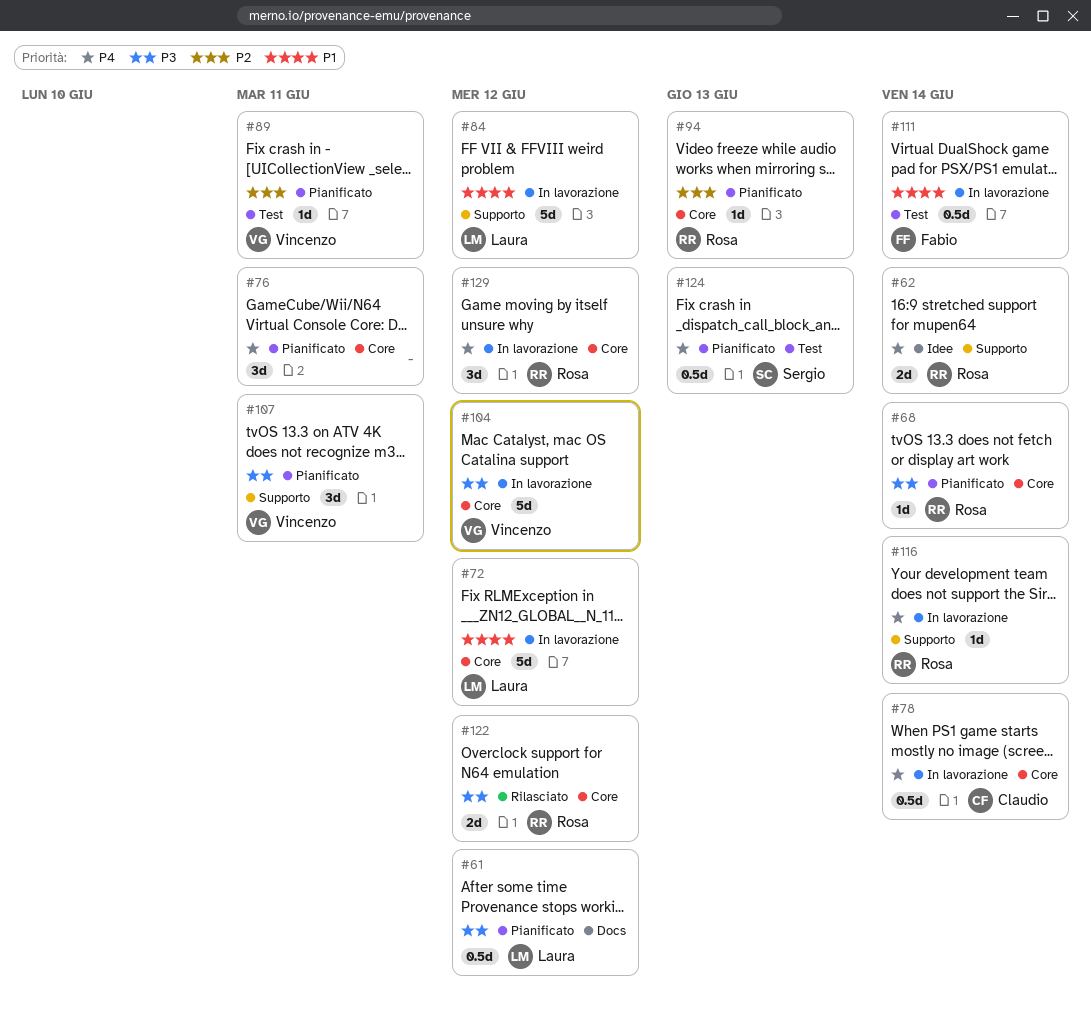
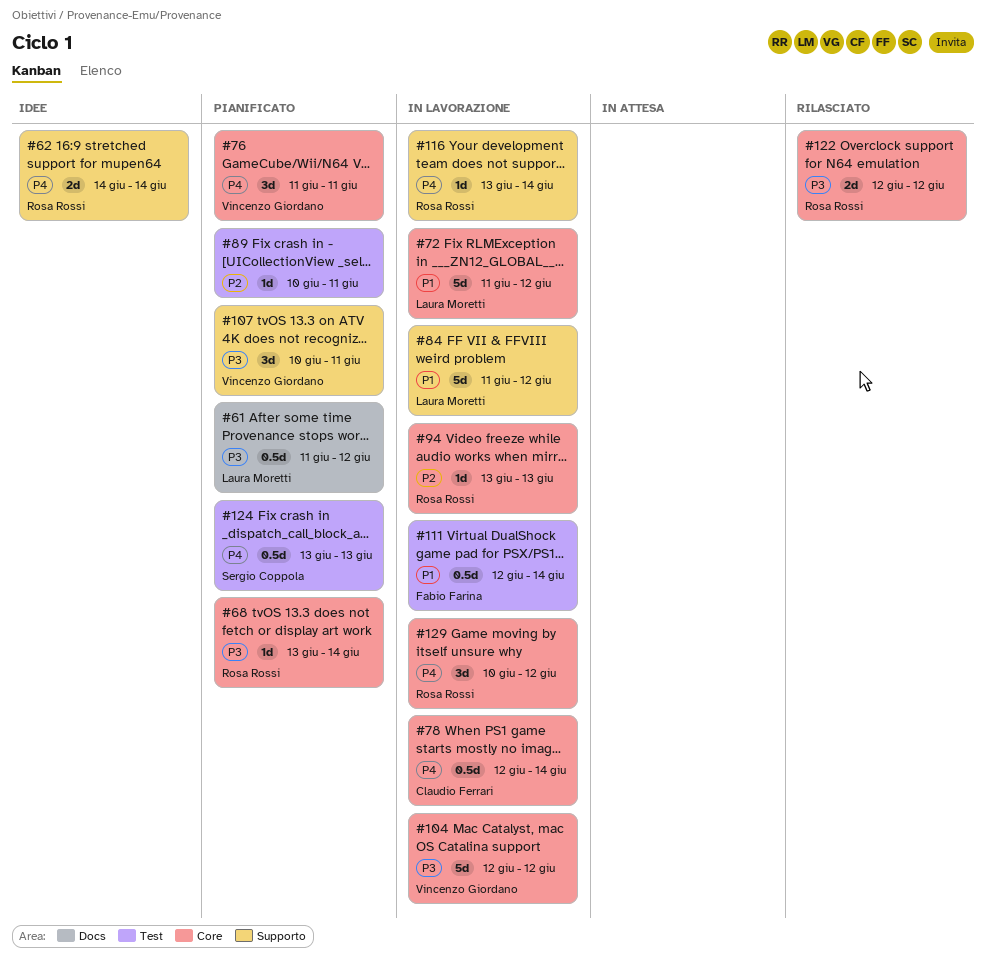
#76, owner: none -> Vincenzo Giordano
#89, owner: Vincenzo Giordano -> none
#94, status: Pianificato -> In lavorazione

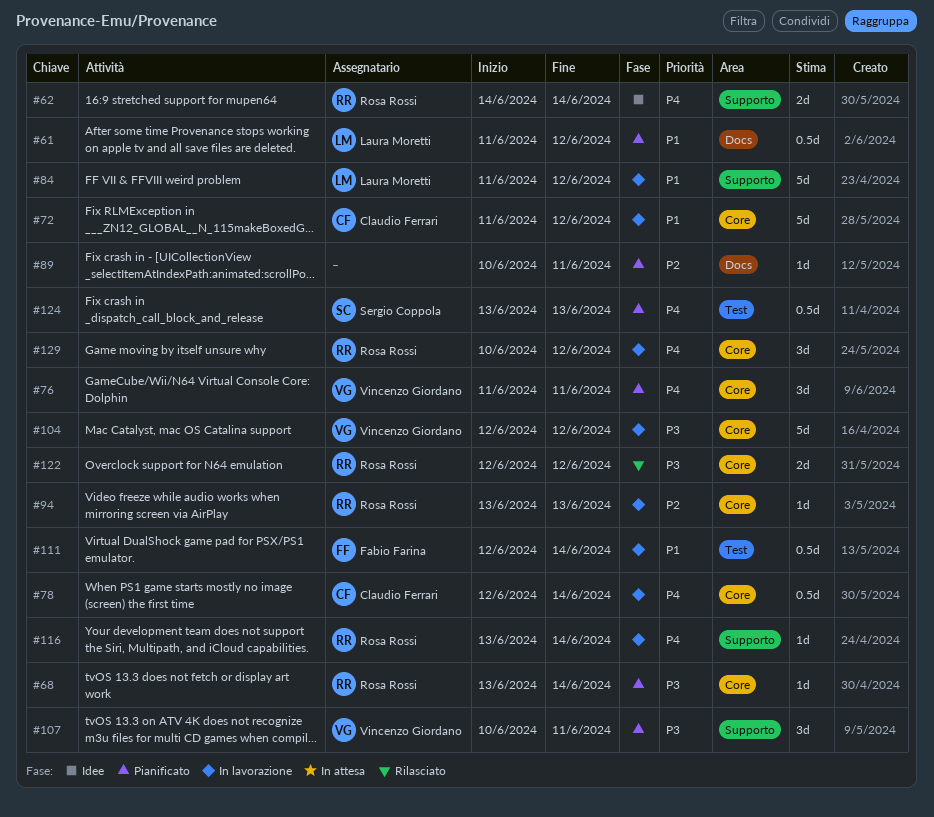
#61, priority: P3 -> P1
#72, owner: Laura Moretti -> Claudio Ferrari
#89, label: Test -> Docs

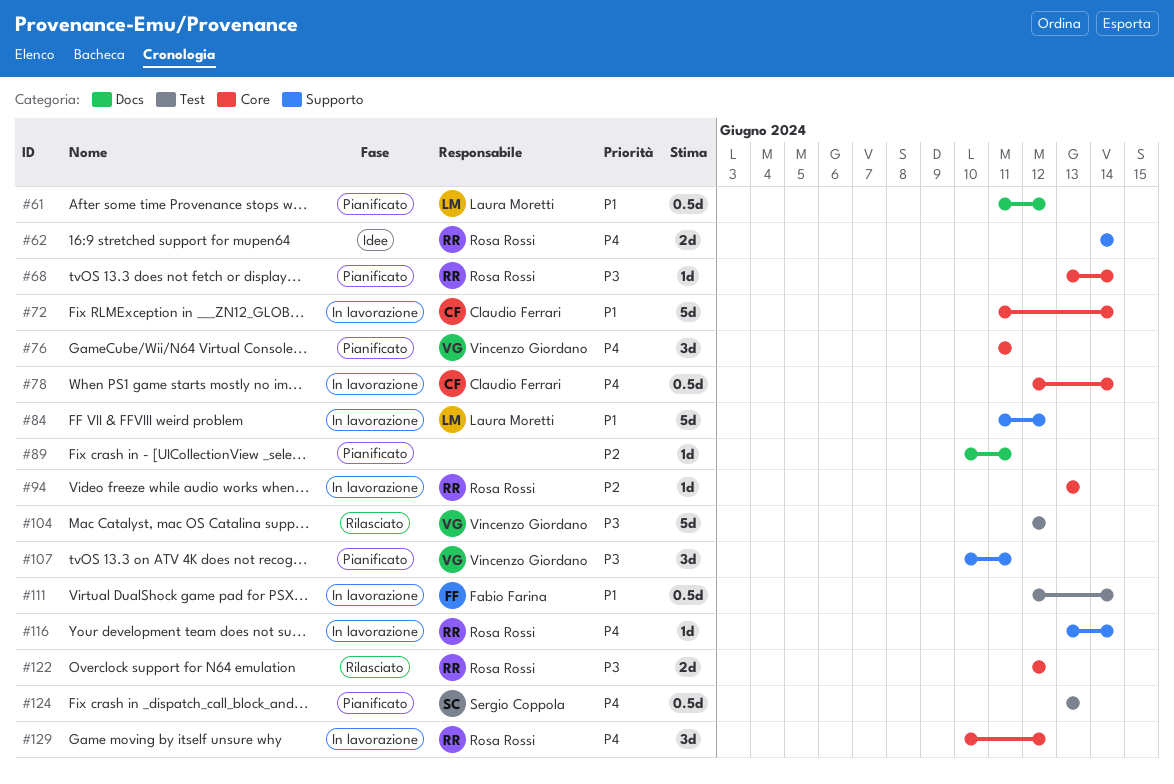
#72, due: Jun 12 -> Jun 14
#104, status: In lavorazione -> Rilasciato
#104, label: Core -> Test

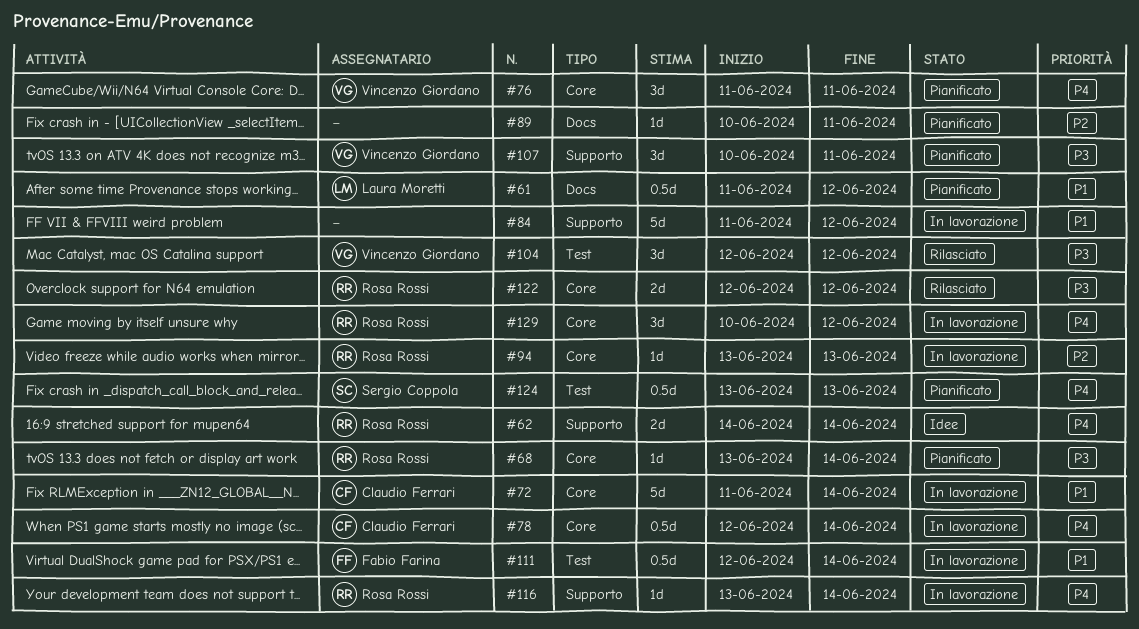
#84, owner: Laura Moretti -> none
#104, estimate: 5d -> 3d

